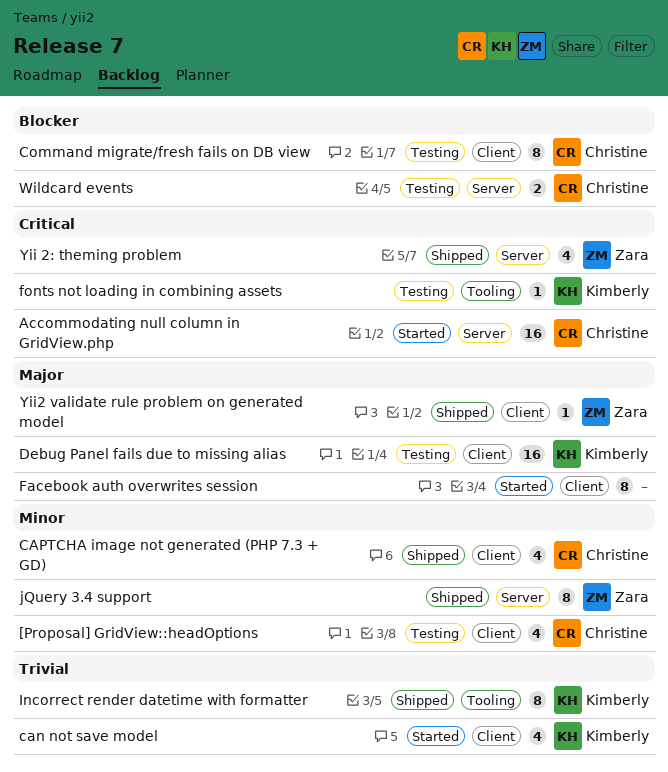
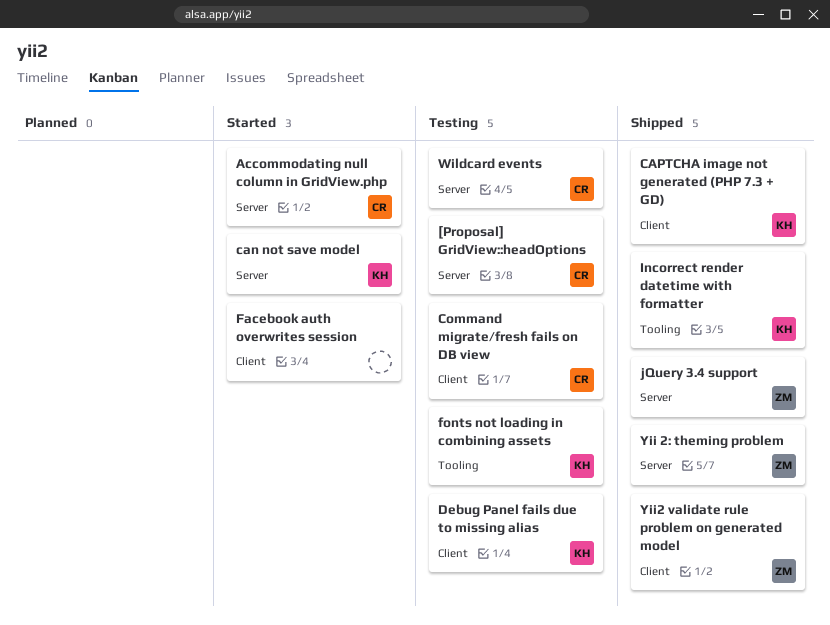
[Proposal] GridView::headOptions, label: Client -> Server
can not save model, label: Client -> Server
CAPTCHA image not generated (PHP 7.3 + GD), owner: Christine -> Kimberly

